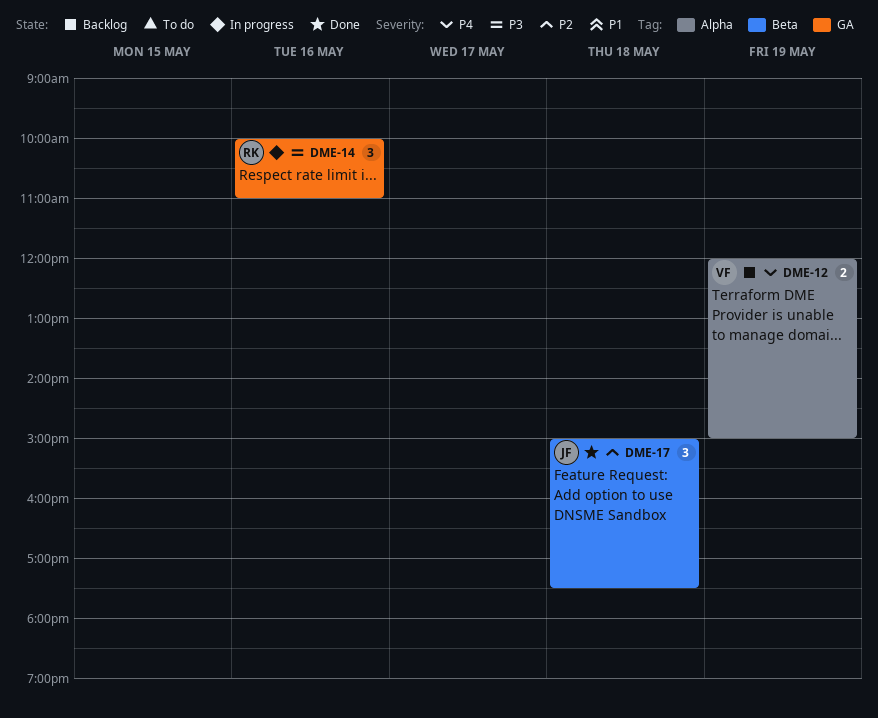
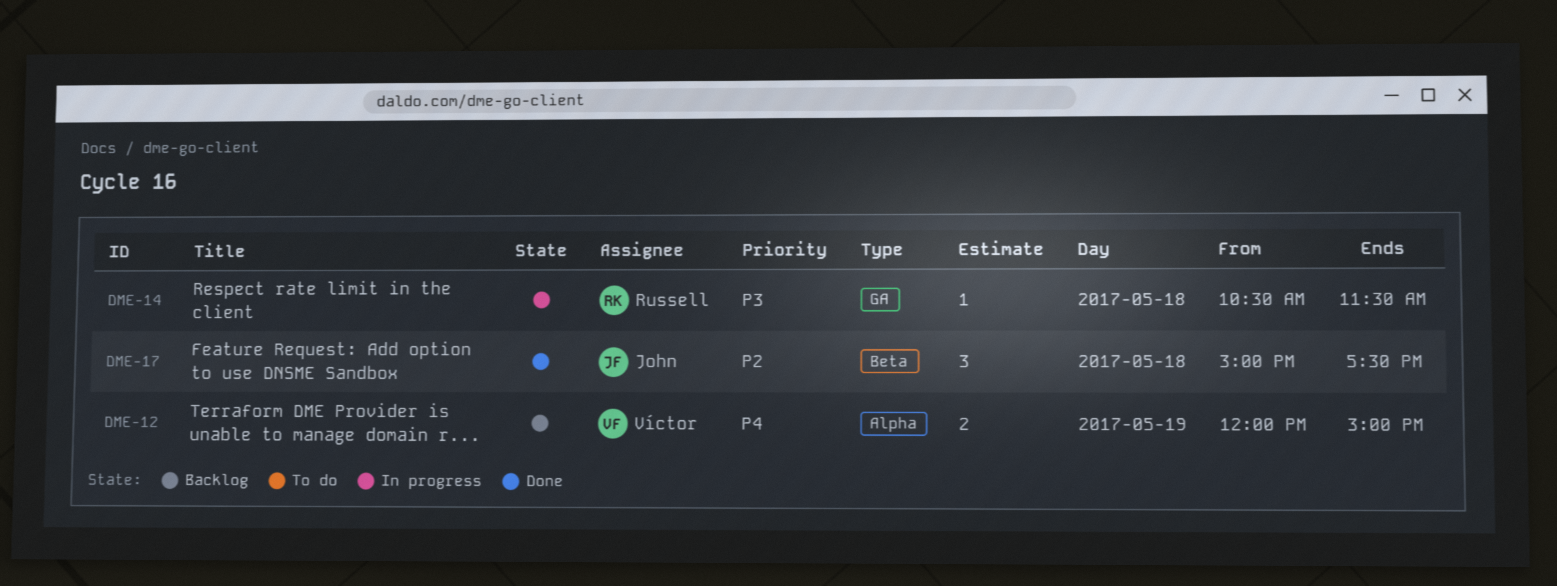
DME-14, estimate: 3 -> 1
DME-14, day: May 16 -> May 18
DME-14, begins: 10:00 -> 10:30
DME-14, ends: 11:00 -> 11:30

